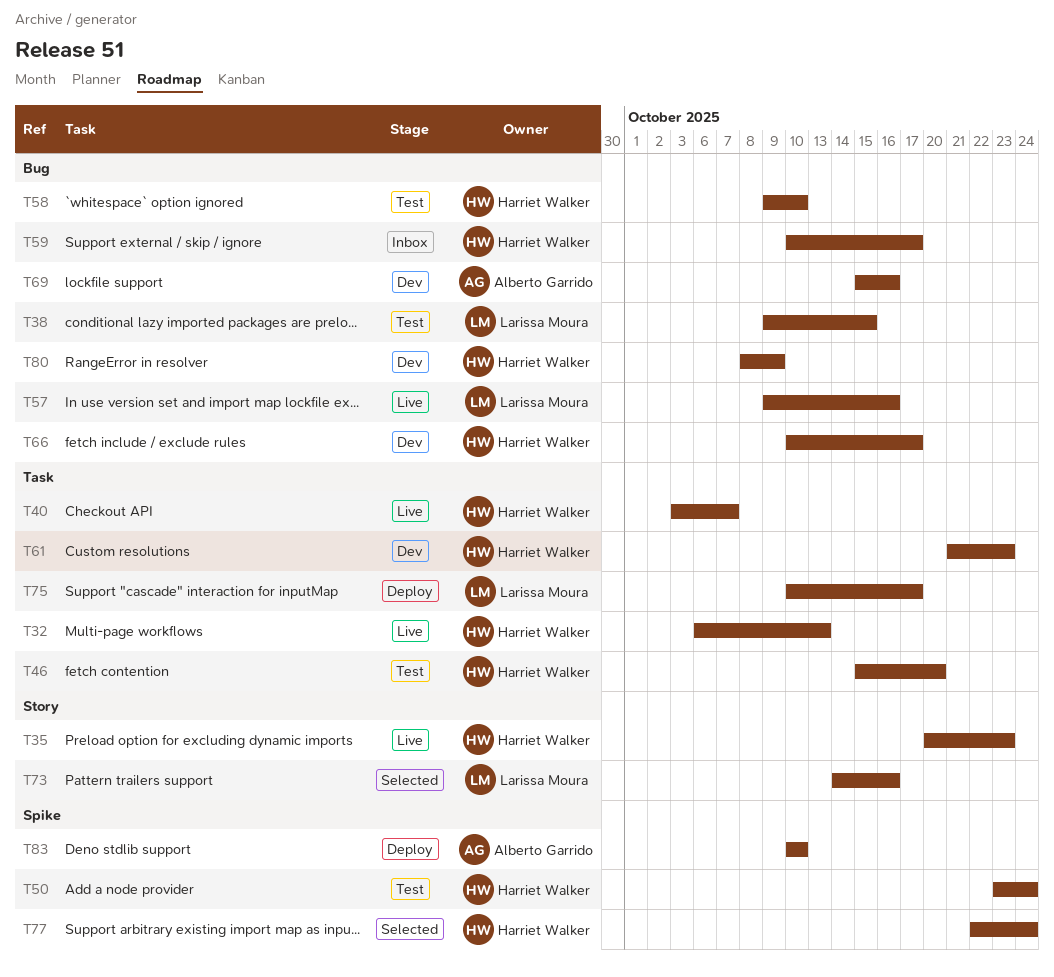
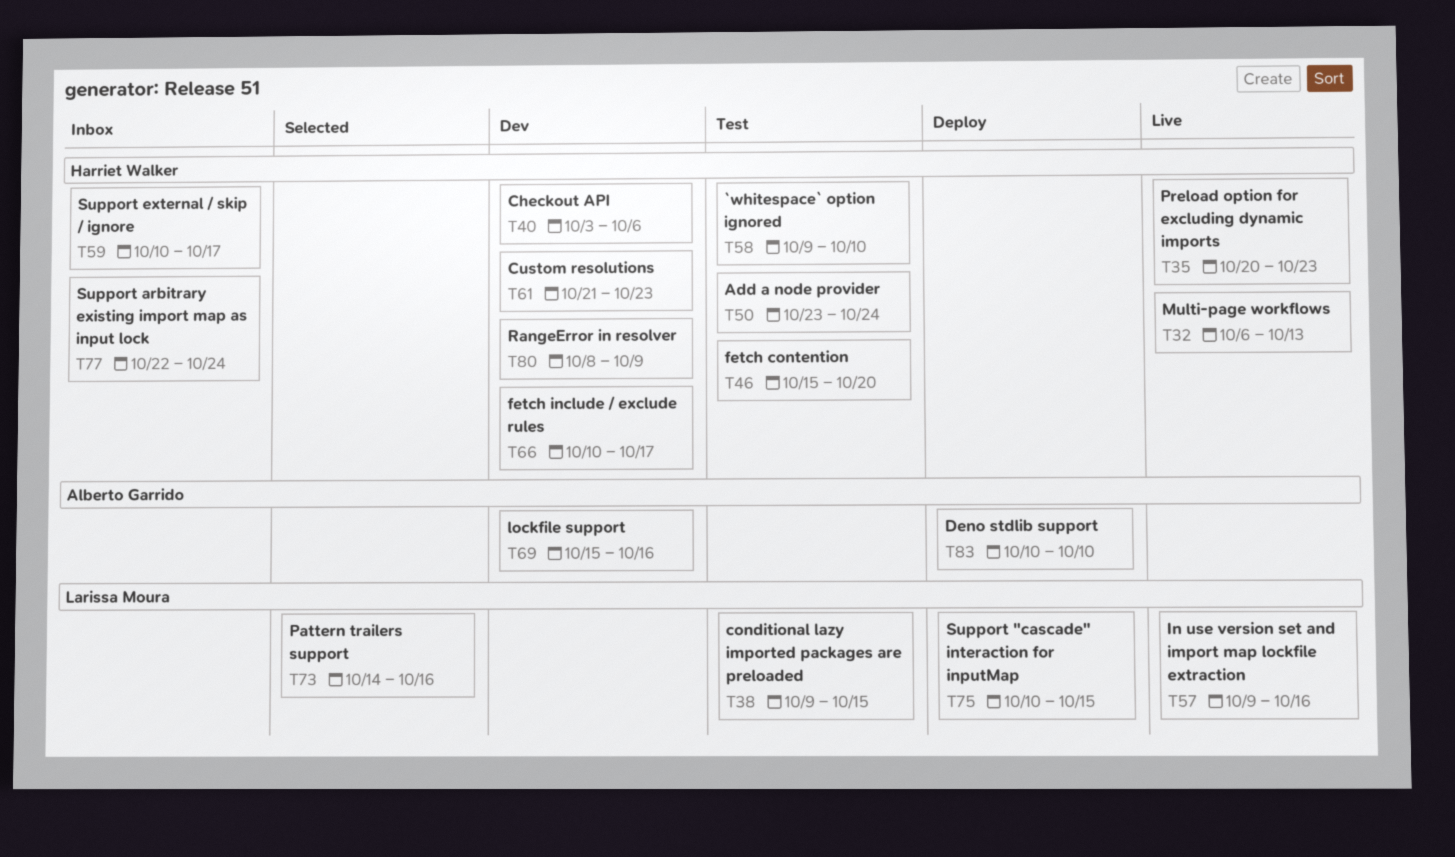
T40, status: Live -> Dev
T40, due: Oct 7 -> Oct 6
T75, due: Oct 17 -> Oct 15
T77, status: Selected -> Inbox

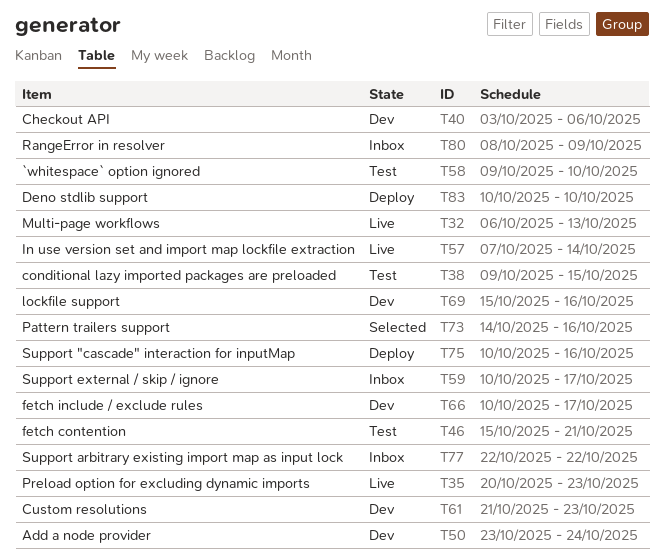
T46, due: Oct 20 -> Oct 21
T50, status: Test -> Dev
T57, start: Oct 9 -> Oct 7
T57, due: Oct 16 -> Oct 14
T75, due: Oct 15 -> Oct 16
T77, due: Oct 24 -> Oct 22
T80, status: Dev -> Inbox

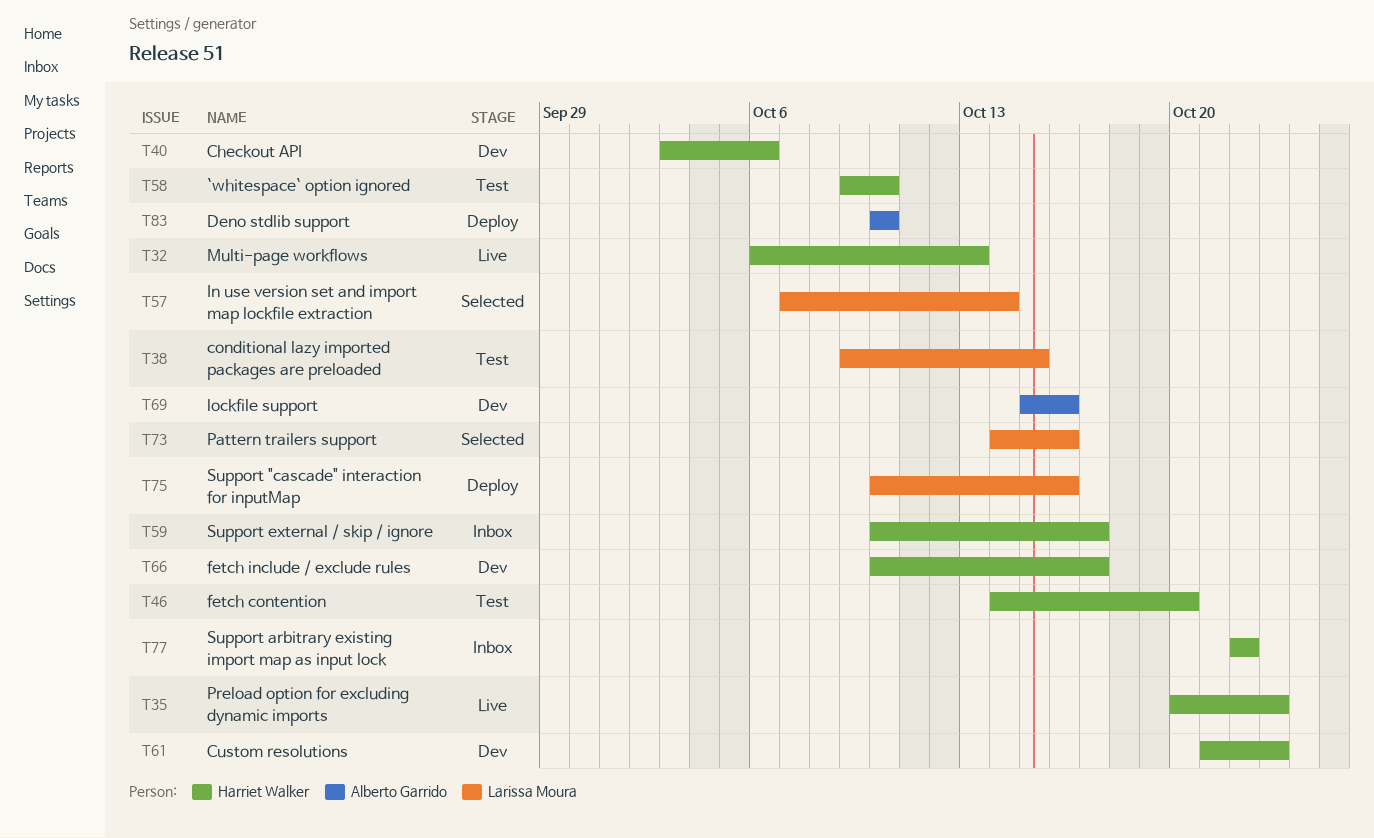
T46, start: Oct 15 -> Oct 14
T46, due: Oct 21 -> Oct 20
T50: present -> none
T57, status: Live -> Selected
T80: present -> none

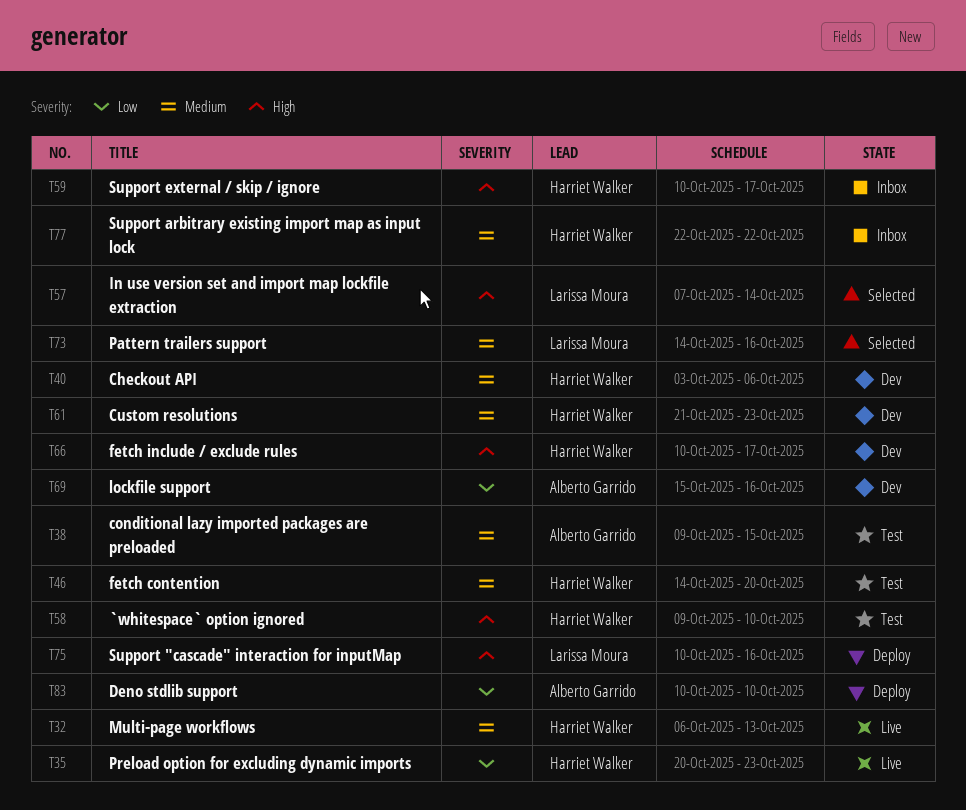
T38, owner: Larissa Moura -> Alberto Garrido

